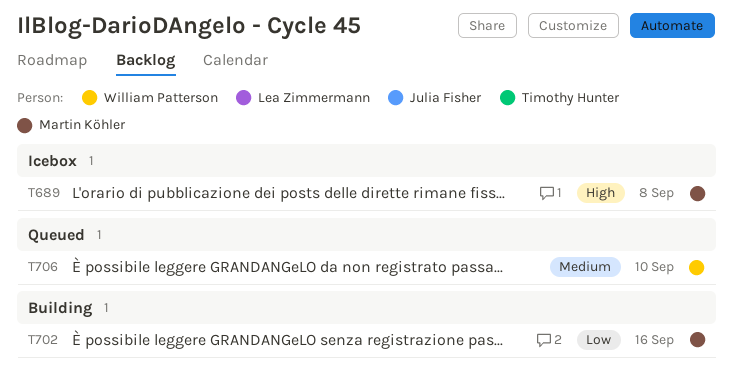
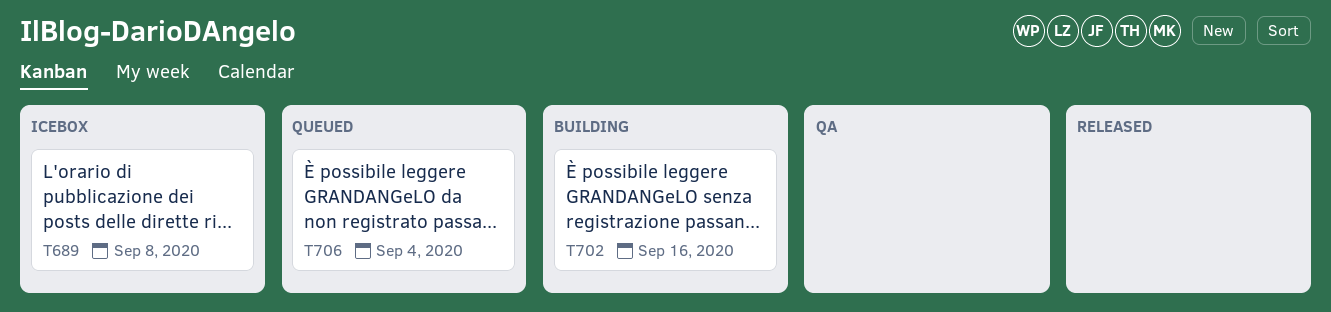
T706, due: Sep 10 -> Sep 4

